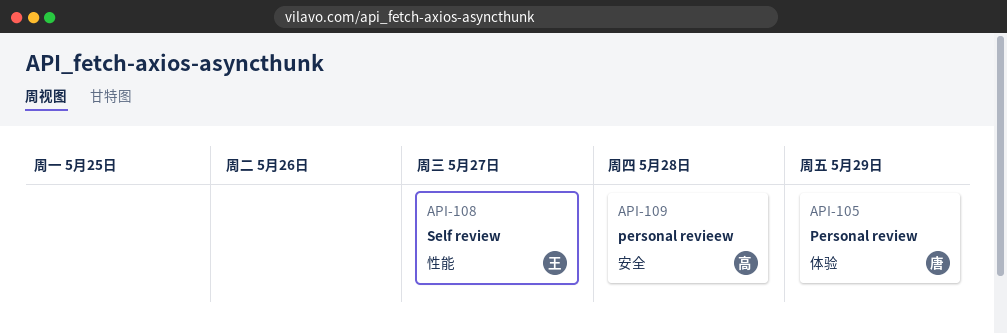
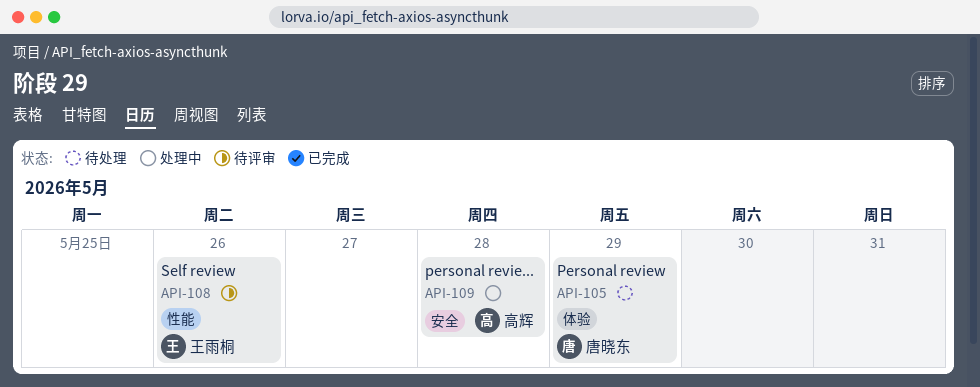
API-108, due: May 27 -> May 26

